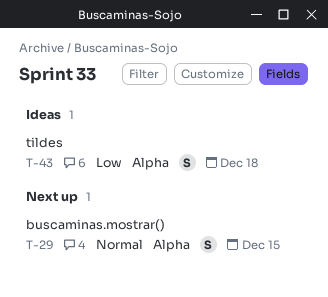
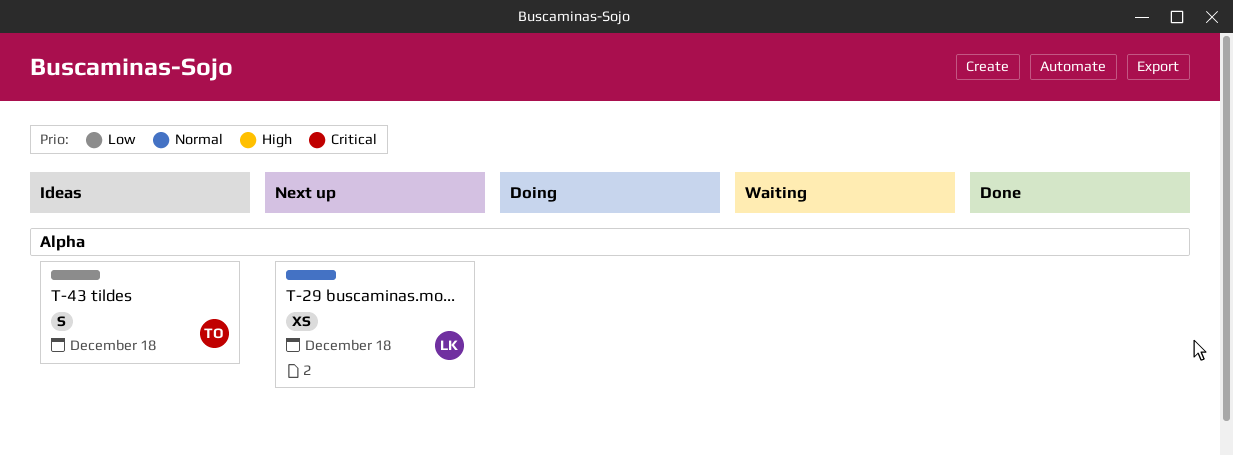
T-29, estimate: S -> XS
T-29, due: Dec 15 -> Dec 18

